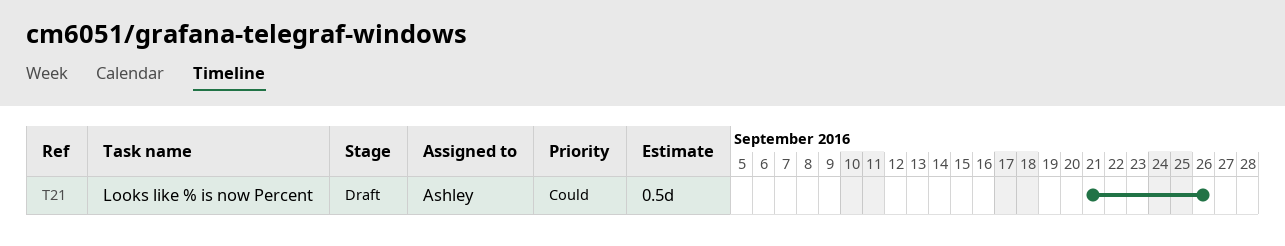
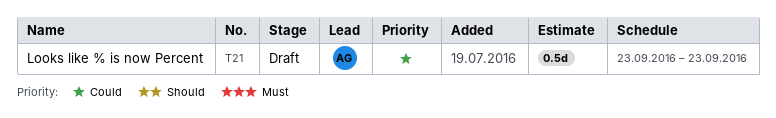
T21, start: Sep 21 -> Sep 23
T21, due: Sep 26 -> Sep 23

